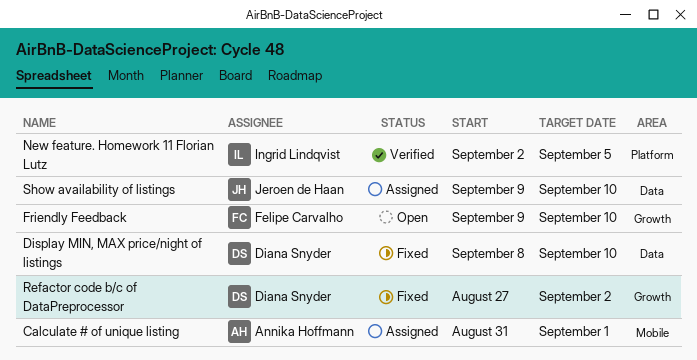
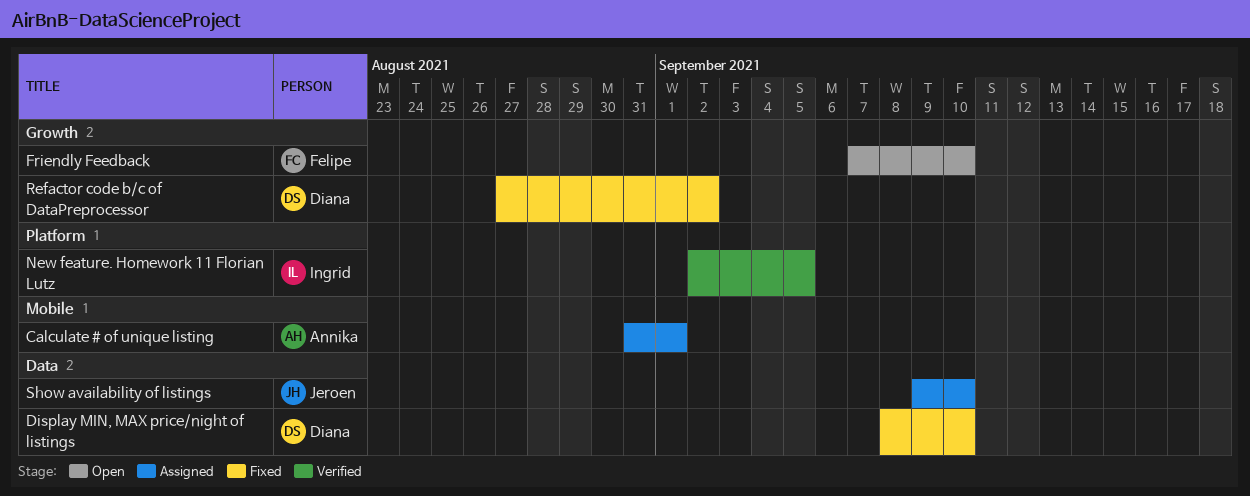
Friendly Feedback, start: Sep 9 -> Sep 7

